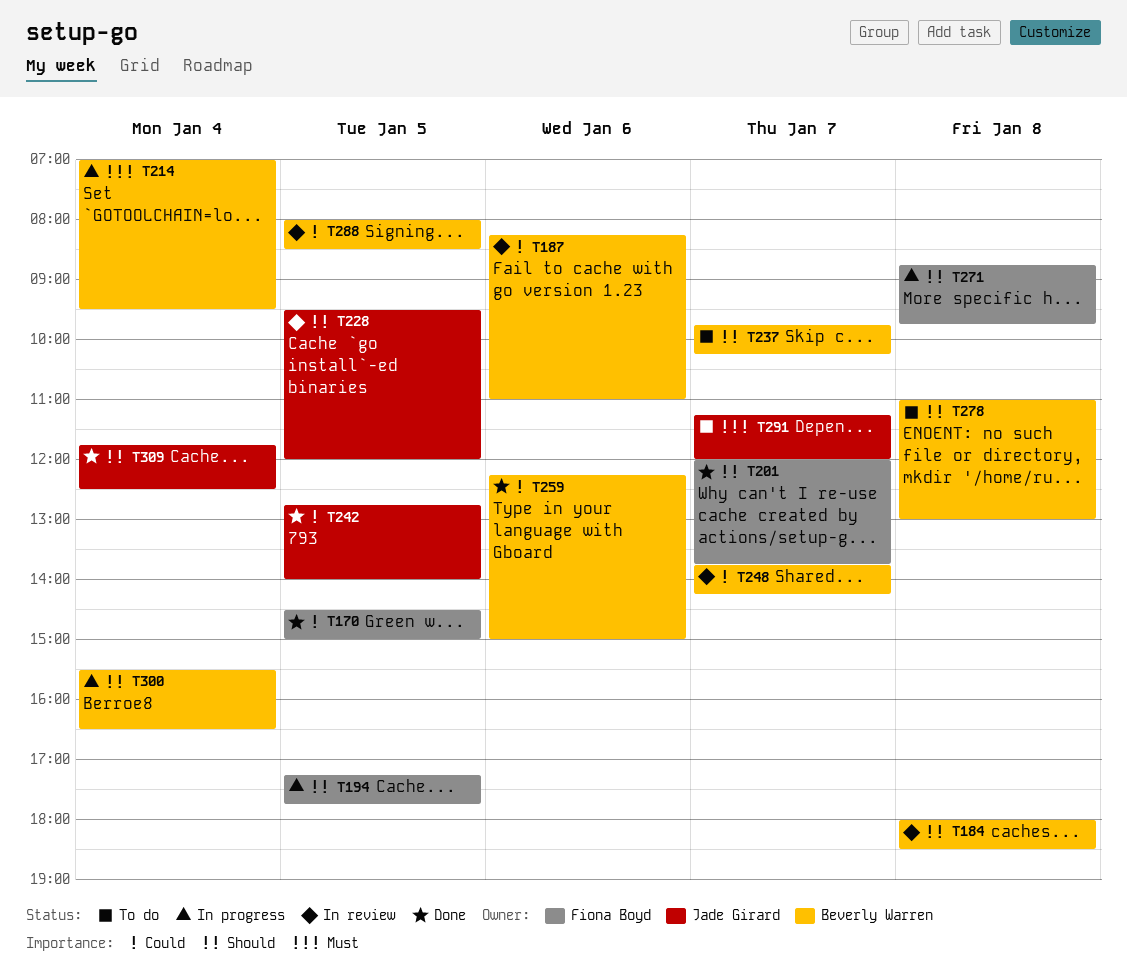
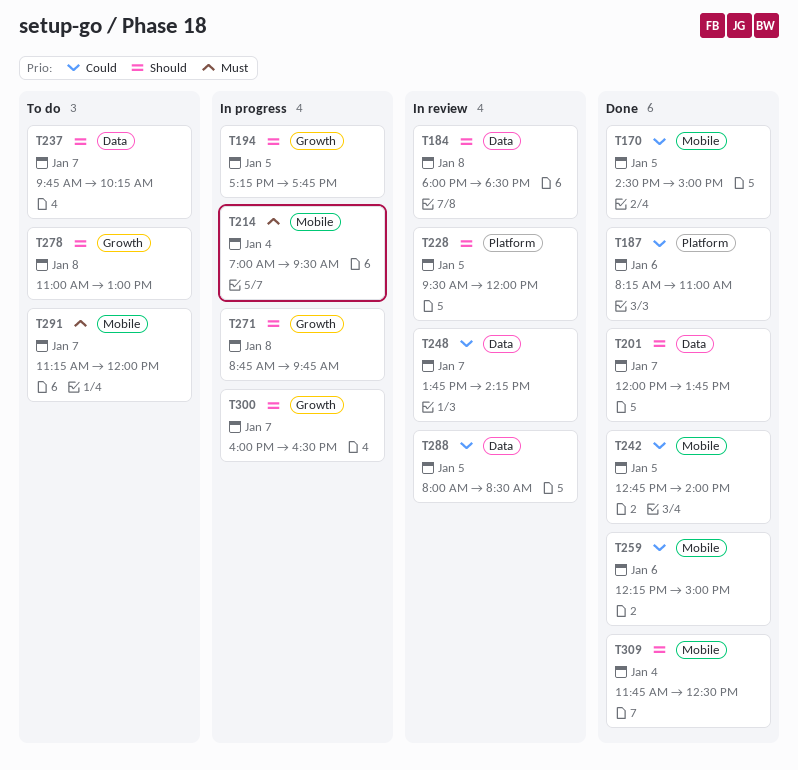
T187, status: In review -> Done
T300, day: Jan 4 -> Jan 7
T300, begins: 15:30 -> 16:00

